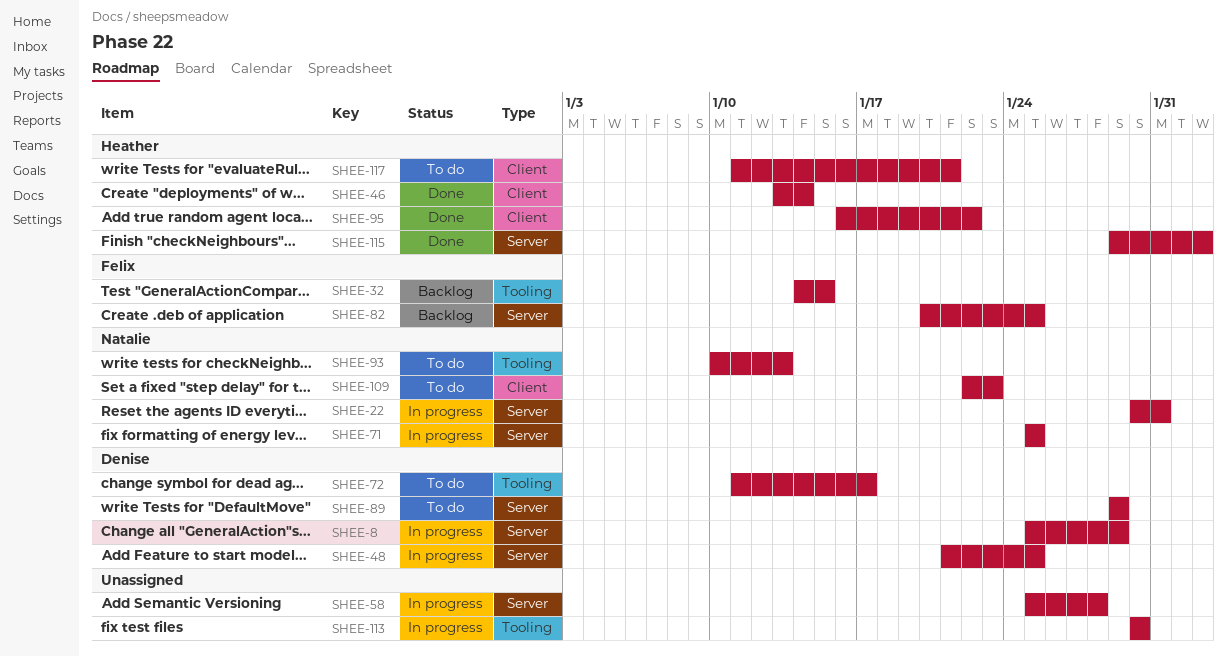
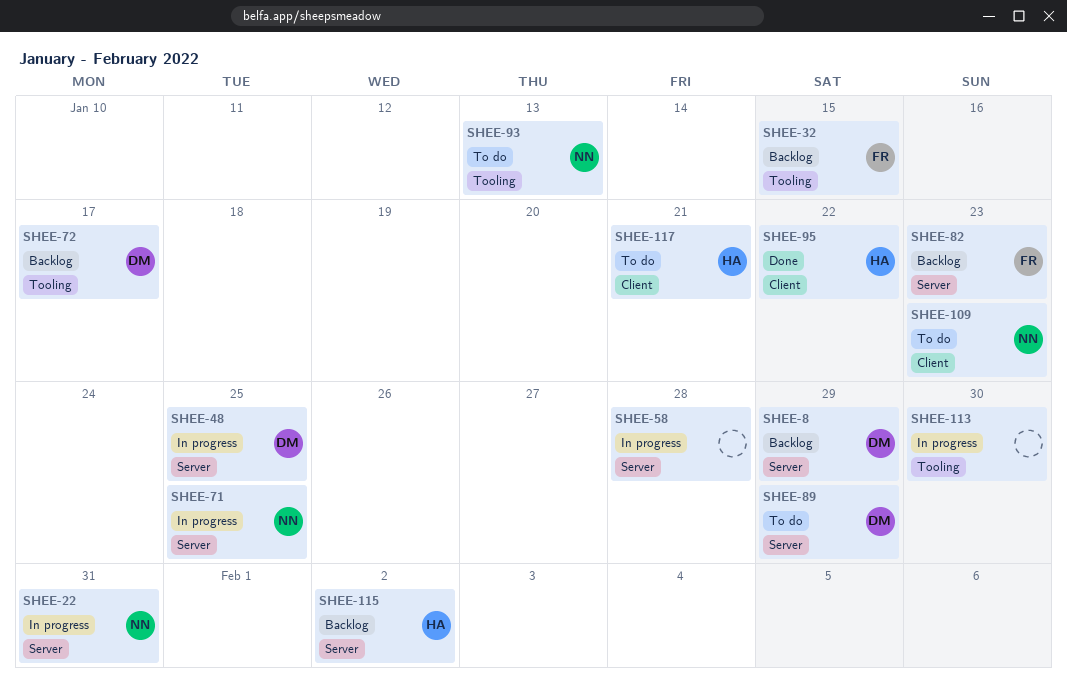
SHEE-8, status: In progress -> Backlog
SHEE-46: present -> none
SHEE-72, status: To do -> Backlog
SHEE-82, due: Jan 25 -> Jan 23
SHEE-115, status: Done -> Backlog

